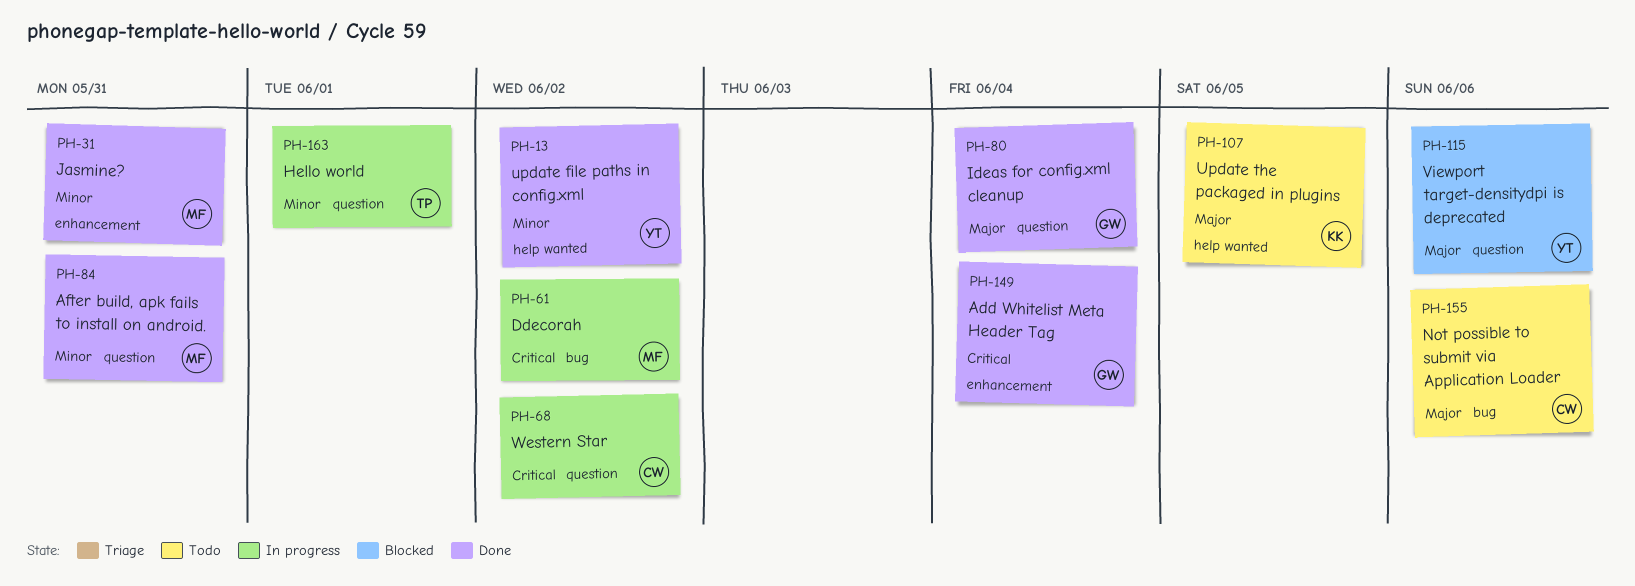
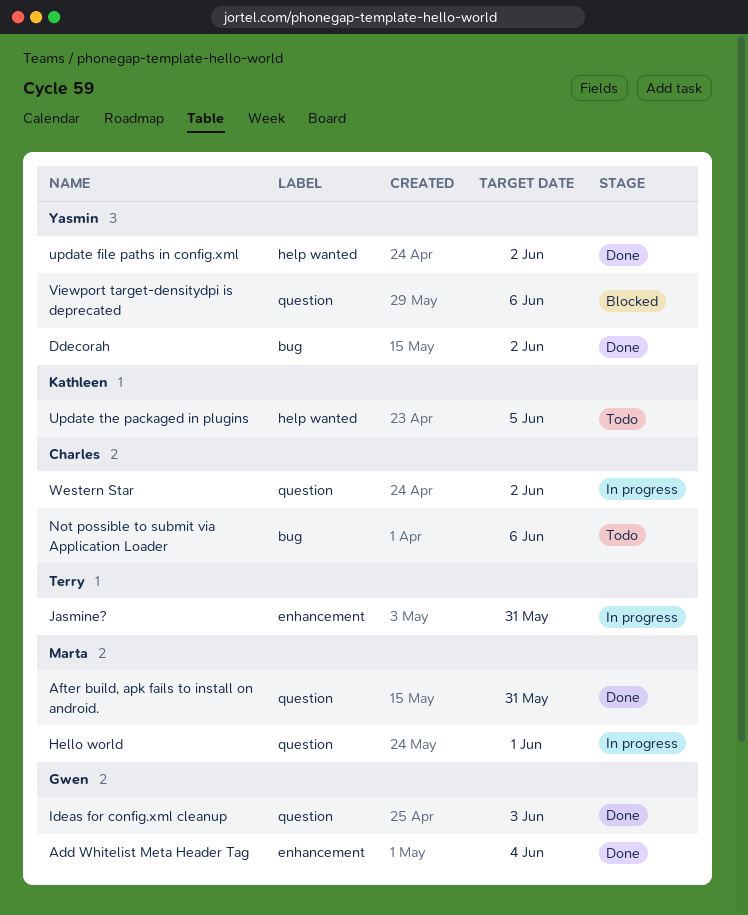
Ddecorah, status: In progress -> Done
Ddecorah, owner: Marta -> Yasmin
Hello world, owner: Terry -> Marta
Ideas for config.xml cleanup, due: Jun 4 -> Jun 3
Jasmine?, status: Done -> In progress
Jasmine?, owner: Marta -> Terry

